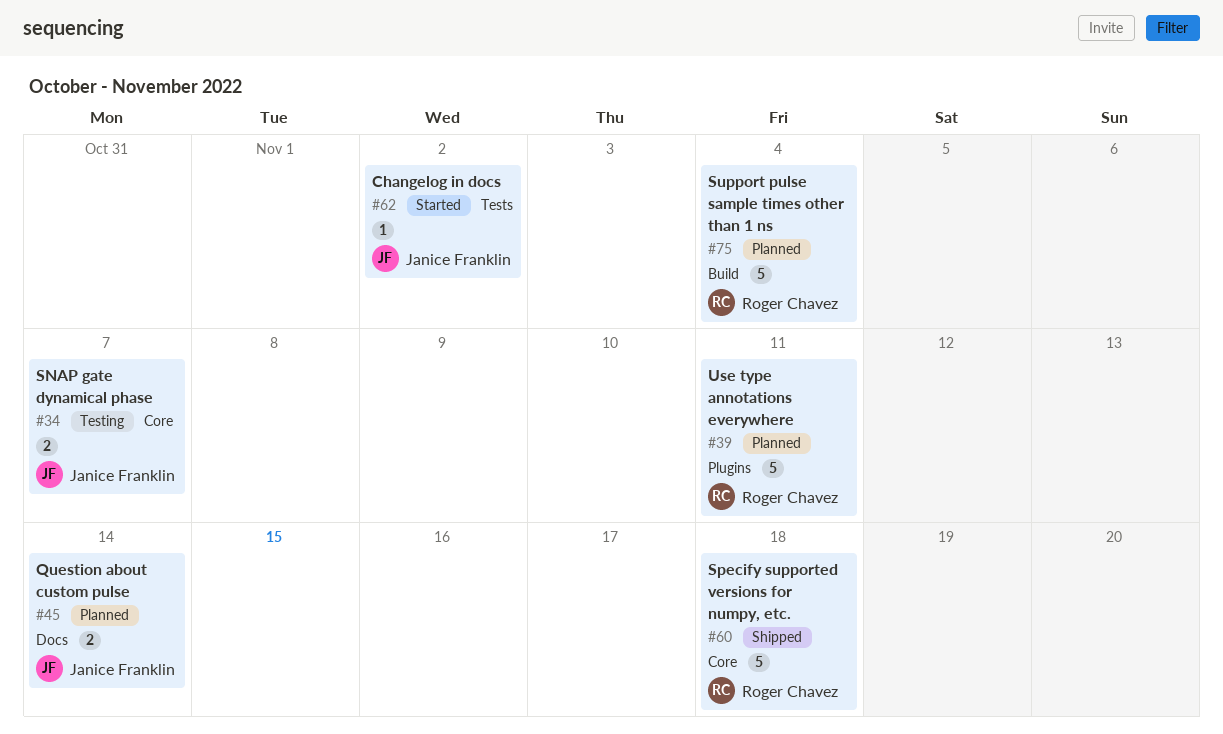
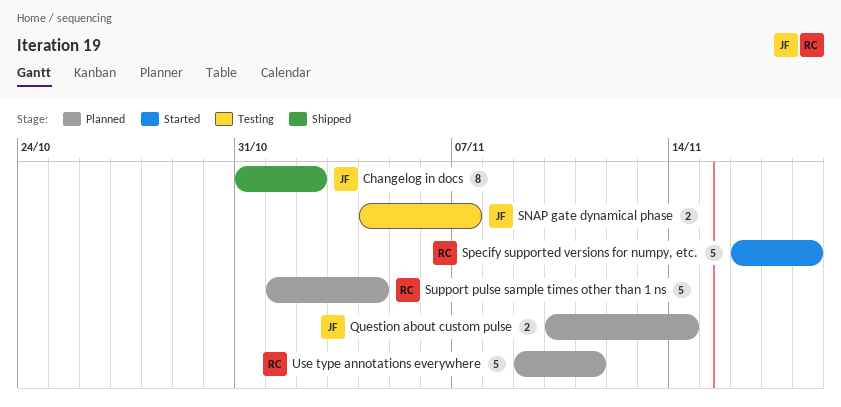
Changelog in docs, status: Started -> Shipped
Changelog in docs, estimate: 1 -> 8
Specify supported versions for numpy, etc., status: Shipped -> Started

